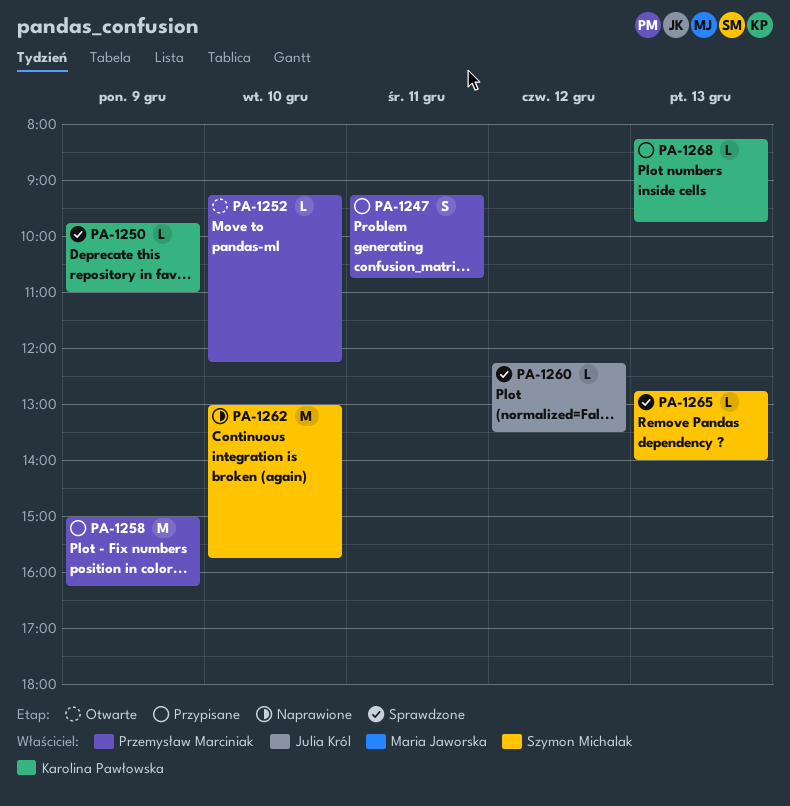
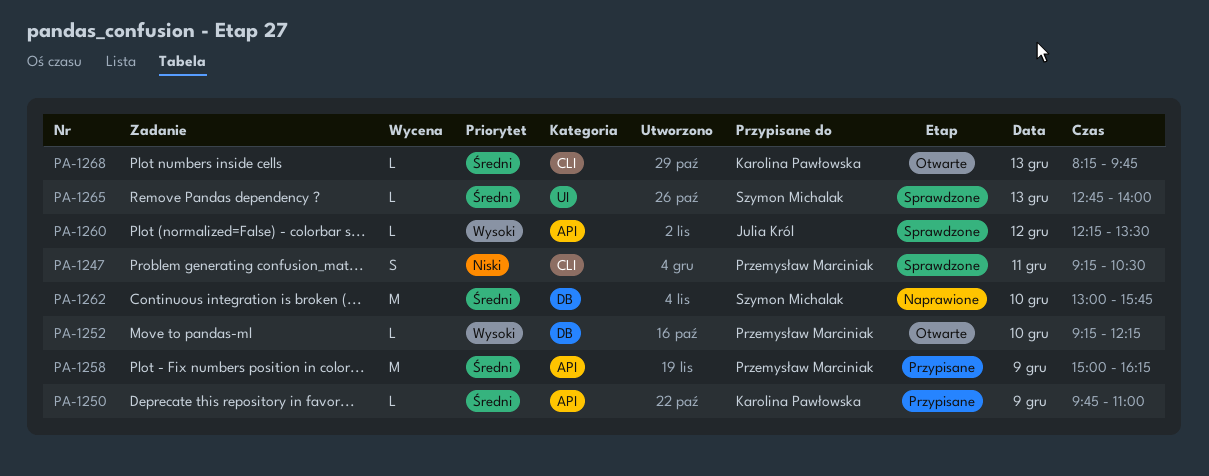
PA-1247, status: Przypisane -> Sprawdzone
PA-1247, ends: 10:45 -> 10:30
PA-1250, status: Sprawdzone -> Przypisane
PA-1268, status: Przypisane -> Otwarte

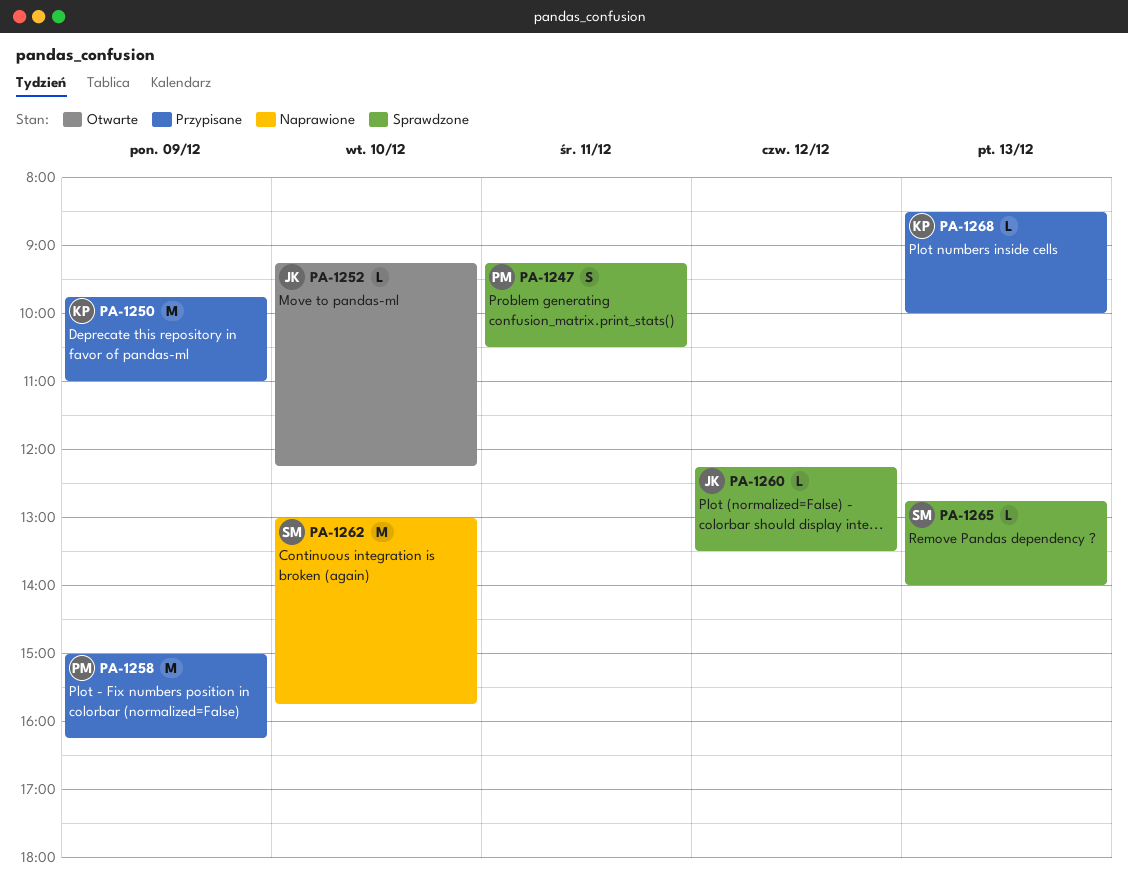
PA-1250, estimate: L -> M
PA-1252, owner: Przemysław Marciniak -> Julia Król
PA-1268, status: Otwarte -> Przypisane
PA-1268, begins: 08:15 -> 08:30
PA-1268, ends: 09:45 -> 10:00

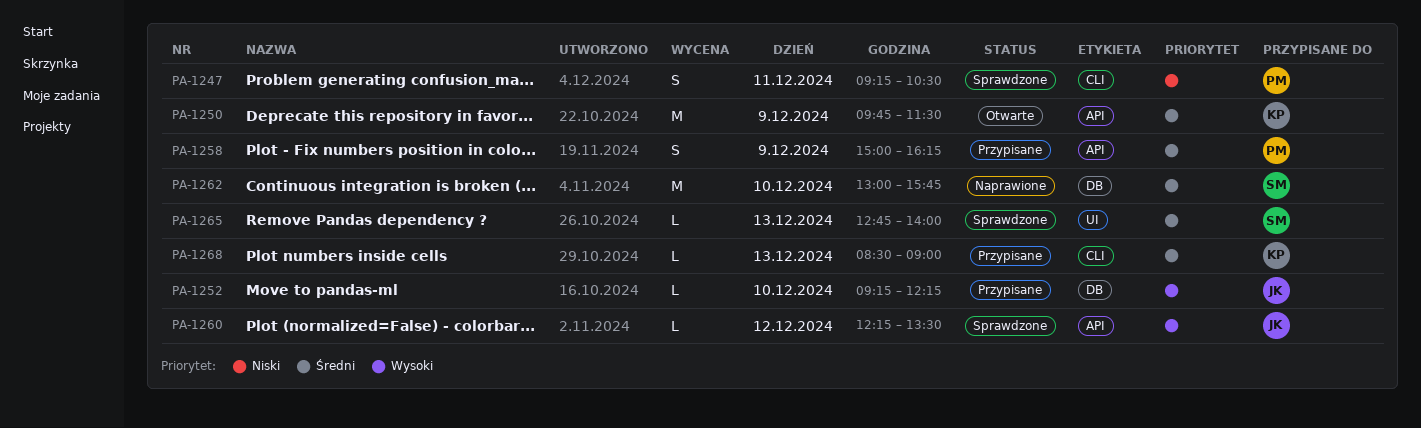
PA-1250, status: Przypisane -> Otwarte
PA-1250, ends: 11:00 -> 11:30
PA-1252, status: Otwarte -> Przypisane
PA-1258, estimate: M -> S
PA-1268, ends: 10:00 -> 09:00

